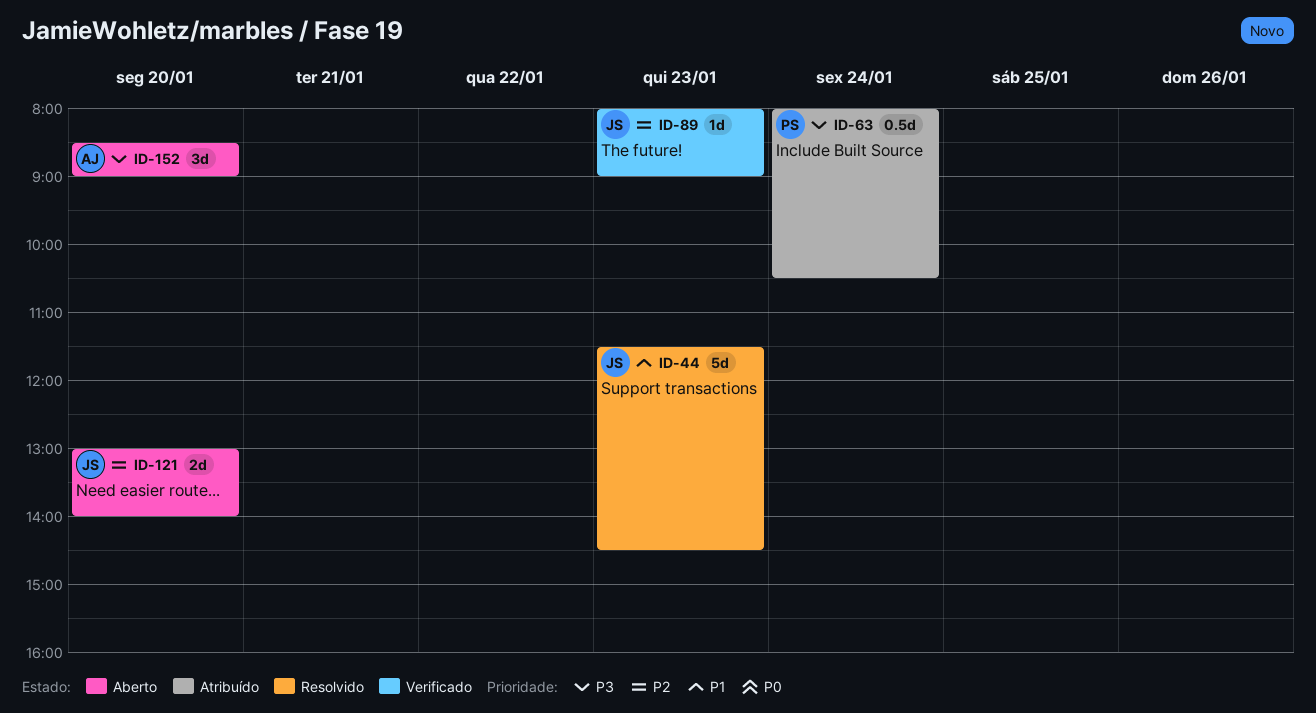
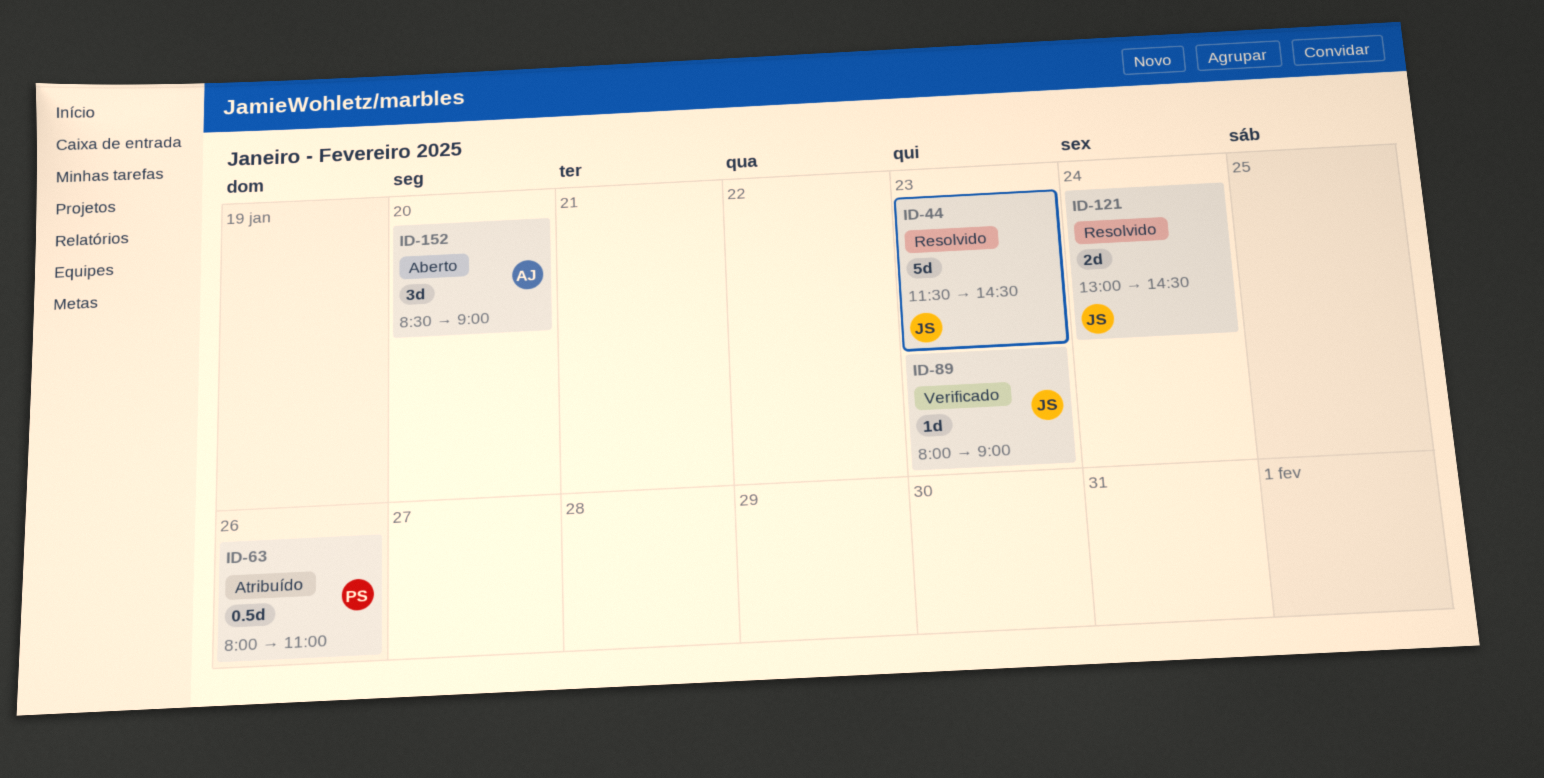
ID-63, day: Jan 24 -> Jan 26
ID-63, ends: 10:30 -> 11:00
ID-121, status: Aberto -> Resolvido
ID-121, day: Jan 20 -> Jan 24
ID-121, ends: 14:00 -> 14:30

